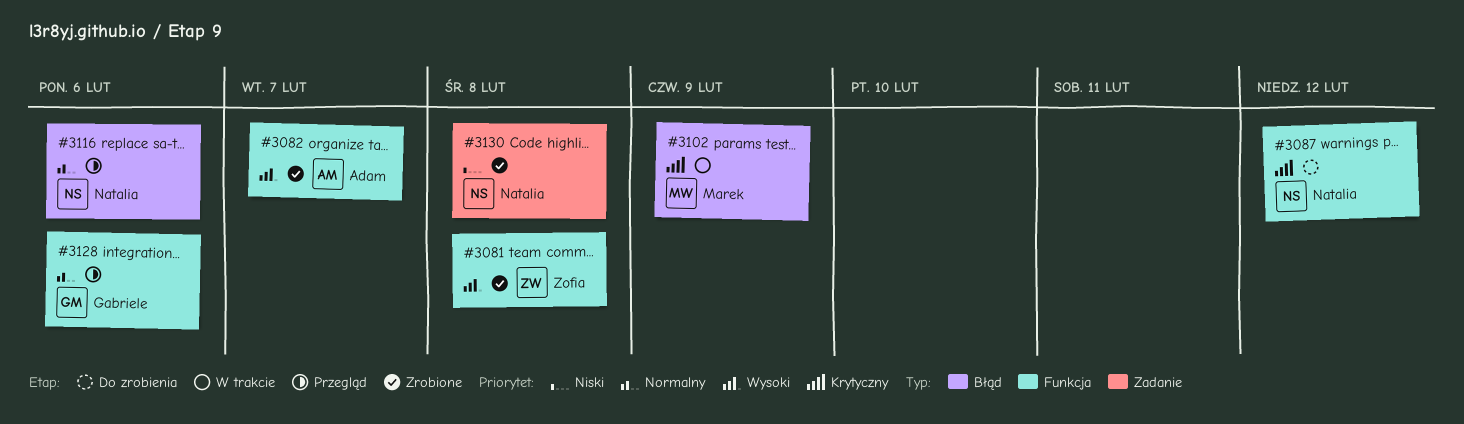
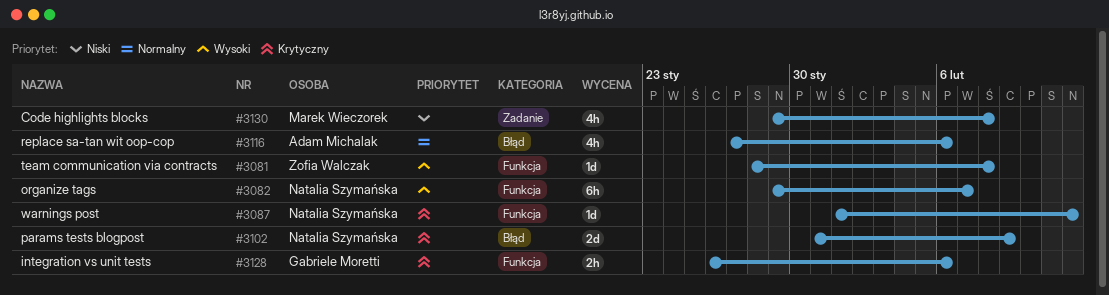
#3082, owner: Adam Michalak -> Natalia Szymańska
#3102, owner: Marek Wieczorek -> Natalia Szymańska
#3116, owner: Natalia Szymańska -> Adam Michalak
#3128, priority: Normalny -> Krytyczny
#3130, owner: Natalia Szymańska -> Marek Wieczorek

